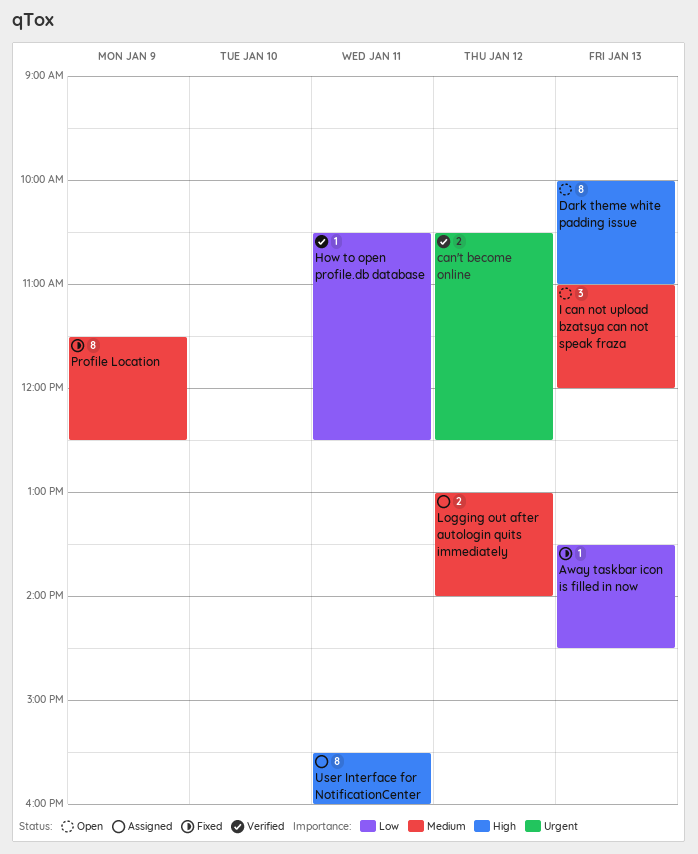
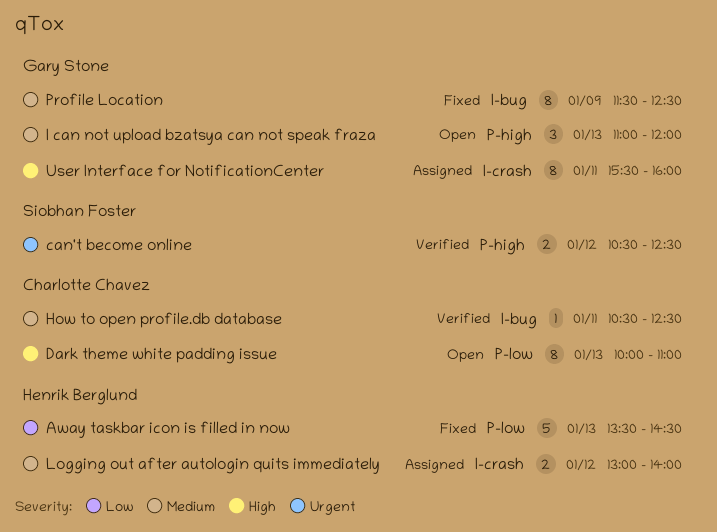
Away taskbar icon is filled in now, estimate: 1 -> 5
How to open profile.db database, priority: Low -> Medium

